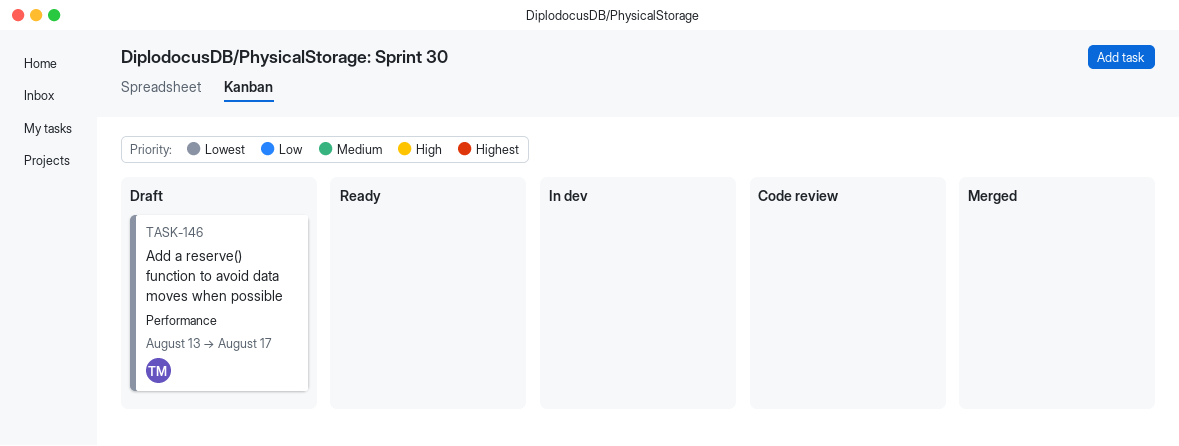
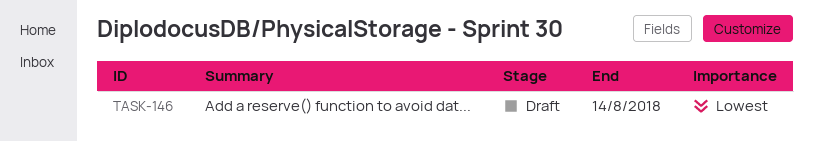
TASK-146, due: Aug 17 -> Aug 14

